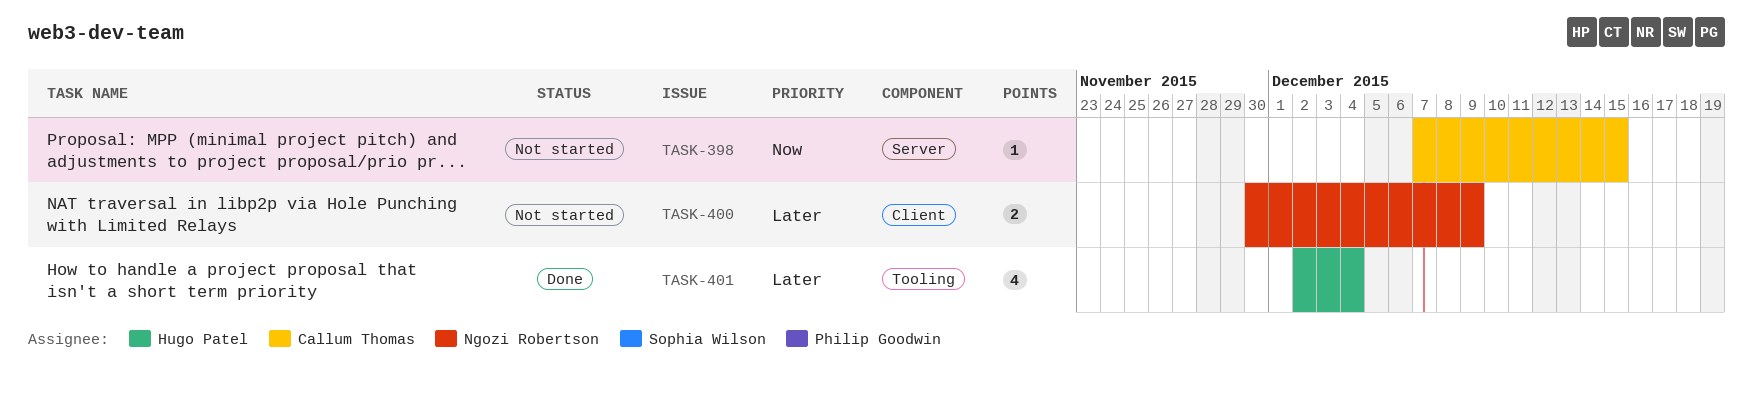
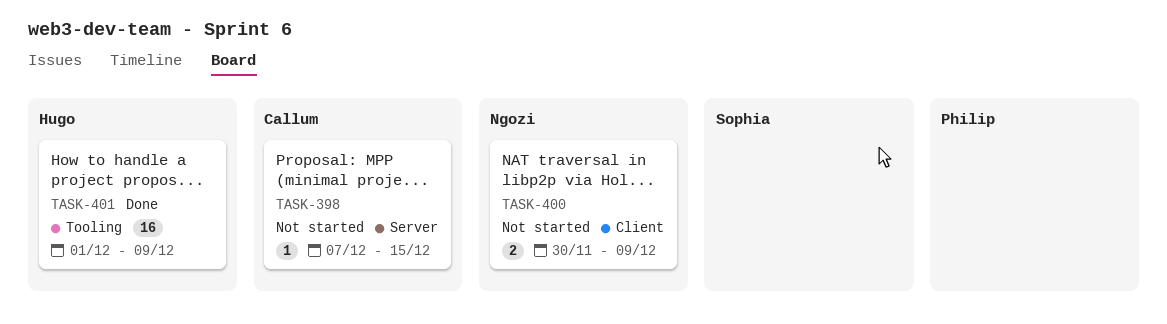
TASK-401, estimate: 4 -> 16
TASK-401, start: Dec 2 -> Dec 1
TASK-401, due: Dec 4 -> Dec 9

